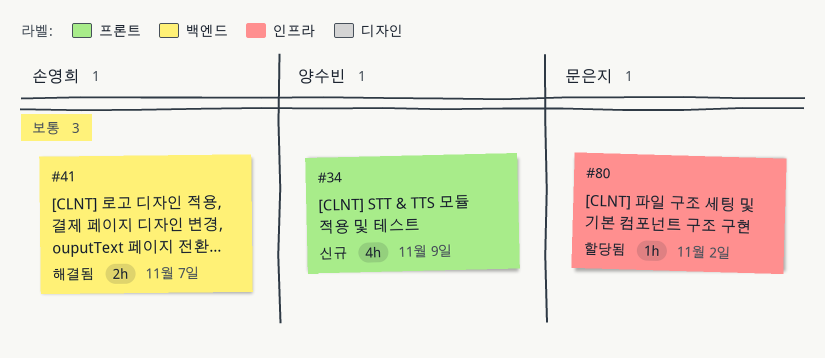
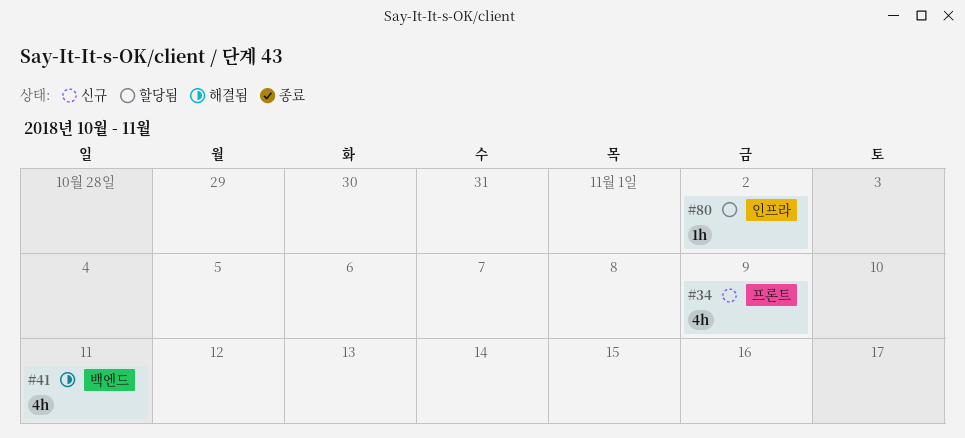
#41, estimate: 2h -> 4h
#41, due: Nov 7 -> Nov 11

